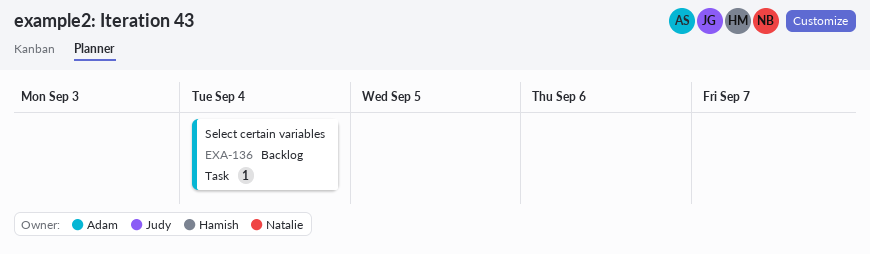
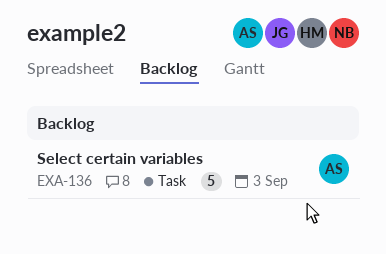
EXA-136, estimate: 1 -> 5
EXA-136, due: Sep 4 -> Sep 3

